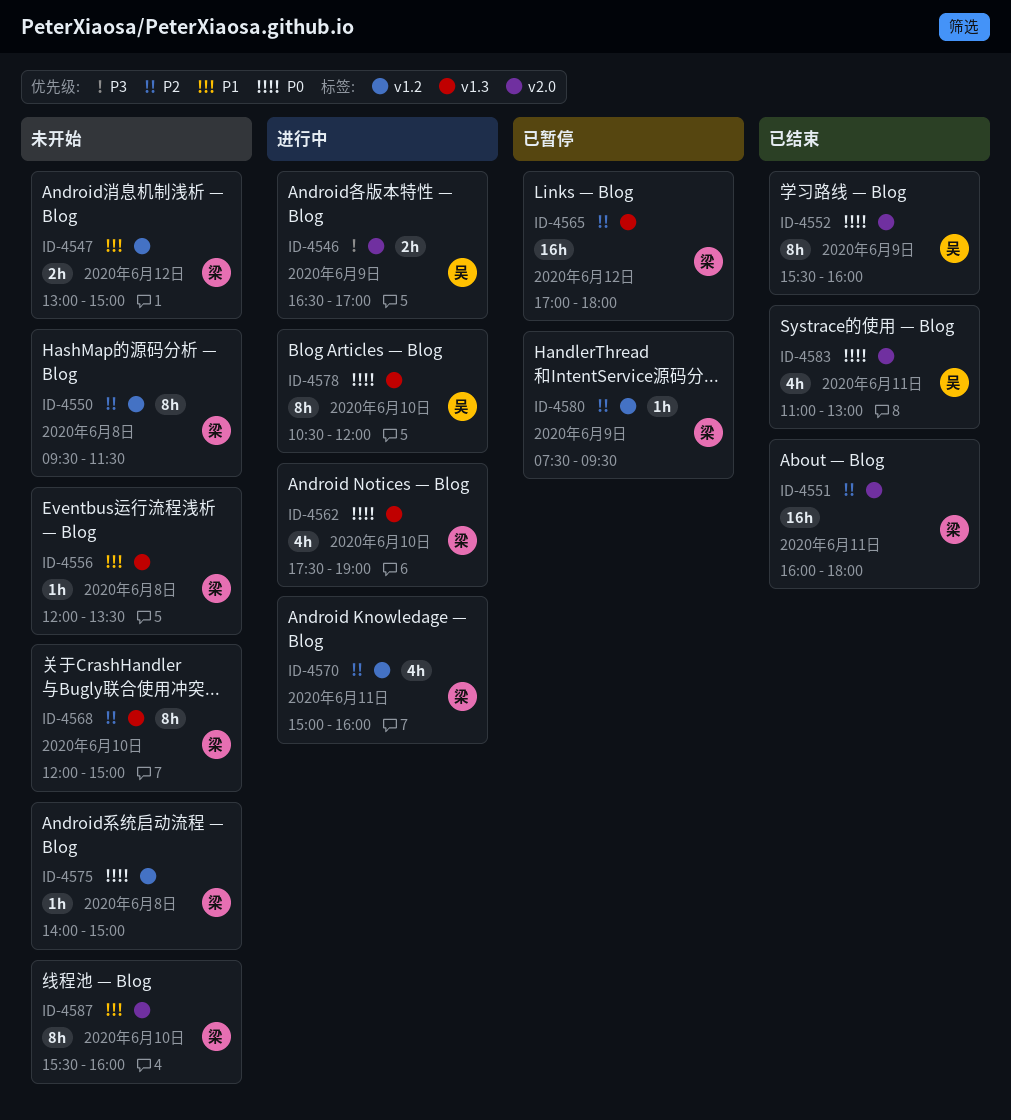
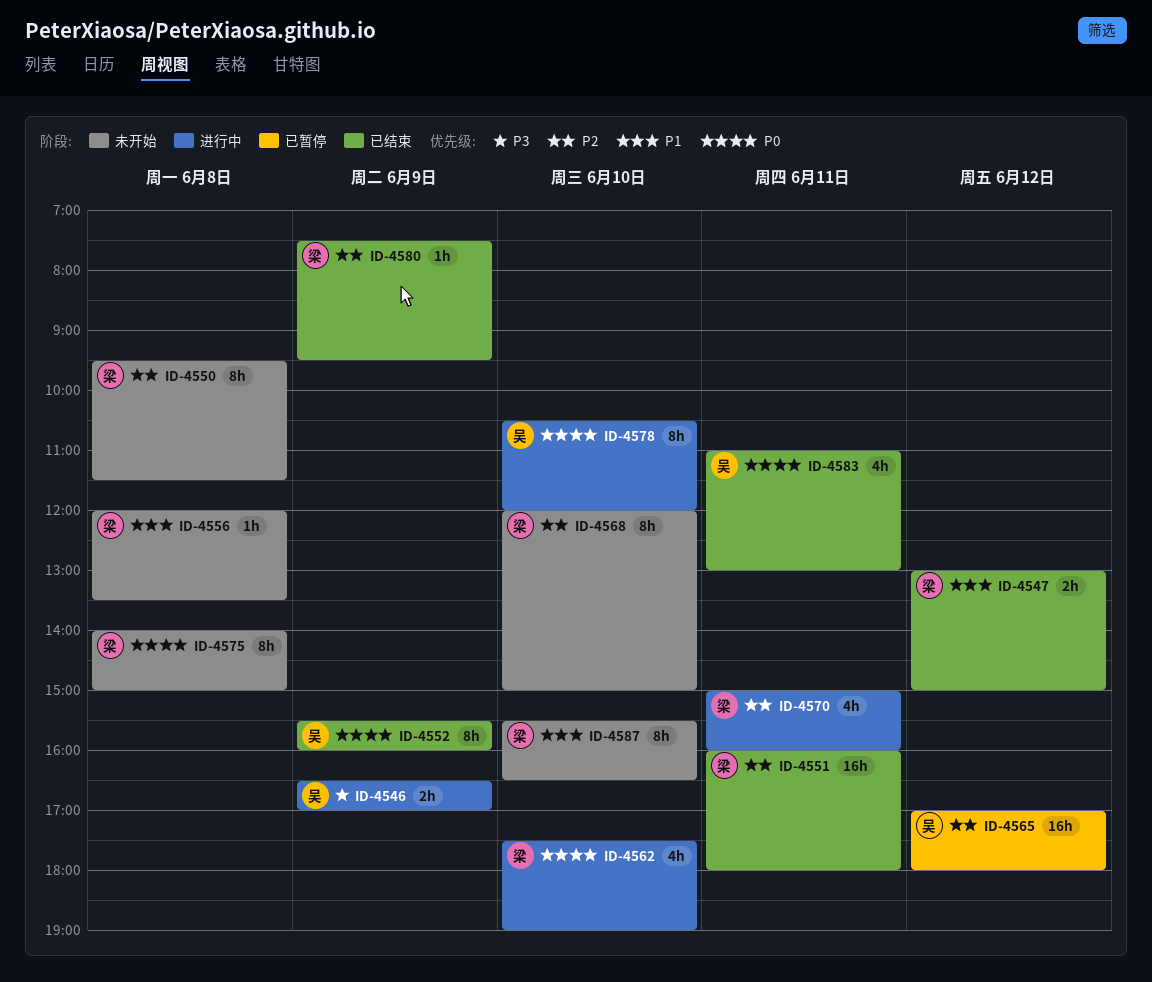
ID-4547, status: 未开始 -> 已结束
ID-4565, owner: 梁 -> 吴
ID-4575, estimate: 1h -> 8h
ID-4580, status: 已暂停 -> 已结束
ID-4587, ends: 16:00 -> 16:30

